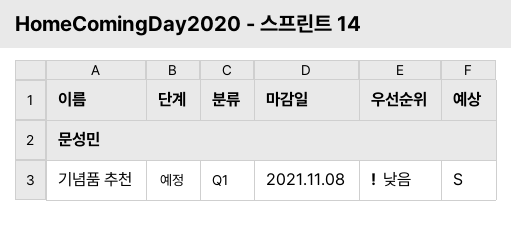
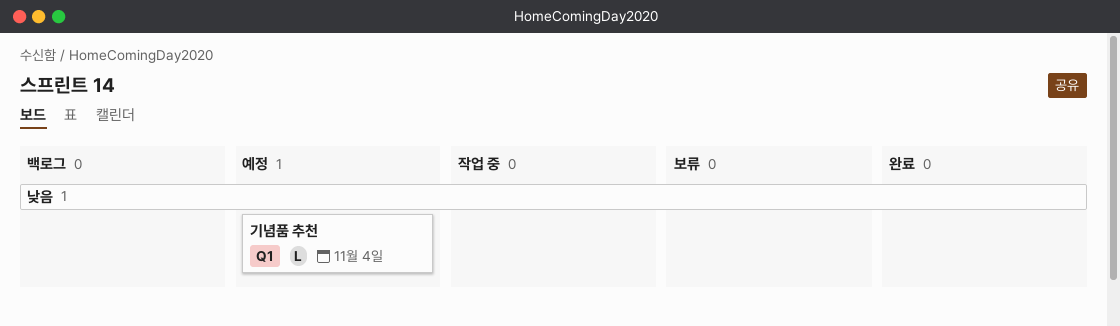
기념품 추천, estimate: S -> L
기념품 추천, due: Nov 8 -> Nov 4

